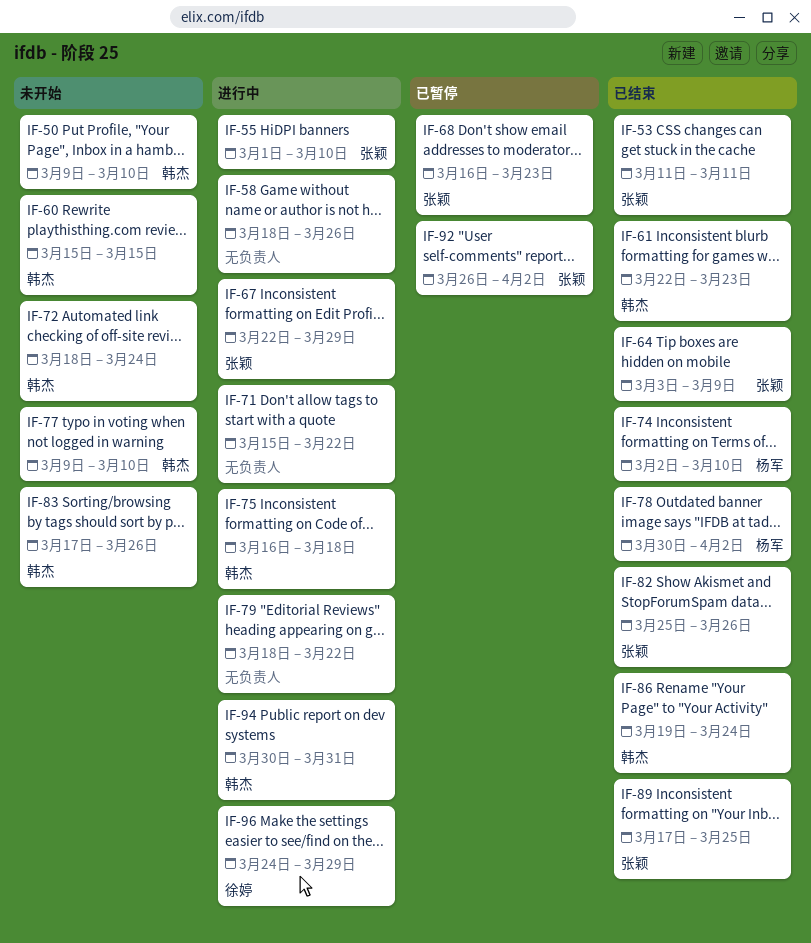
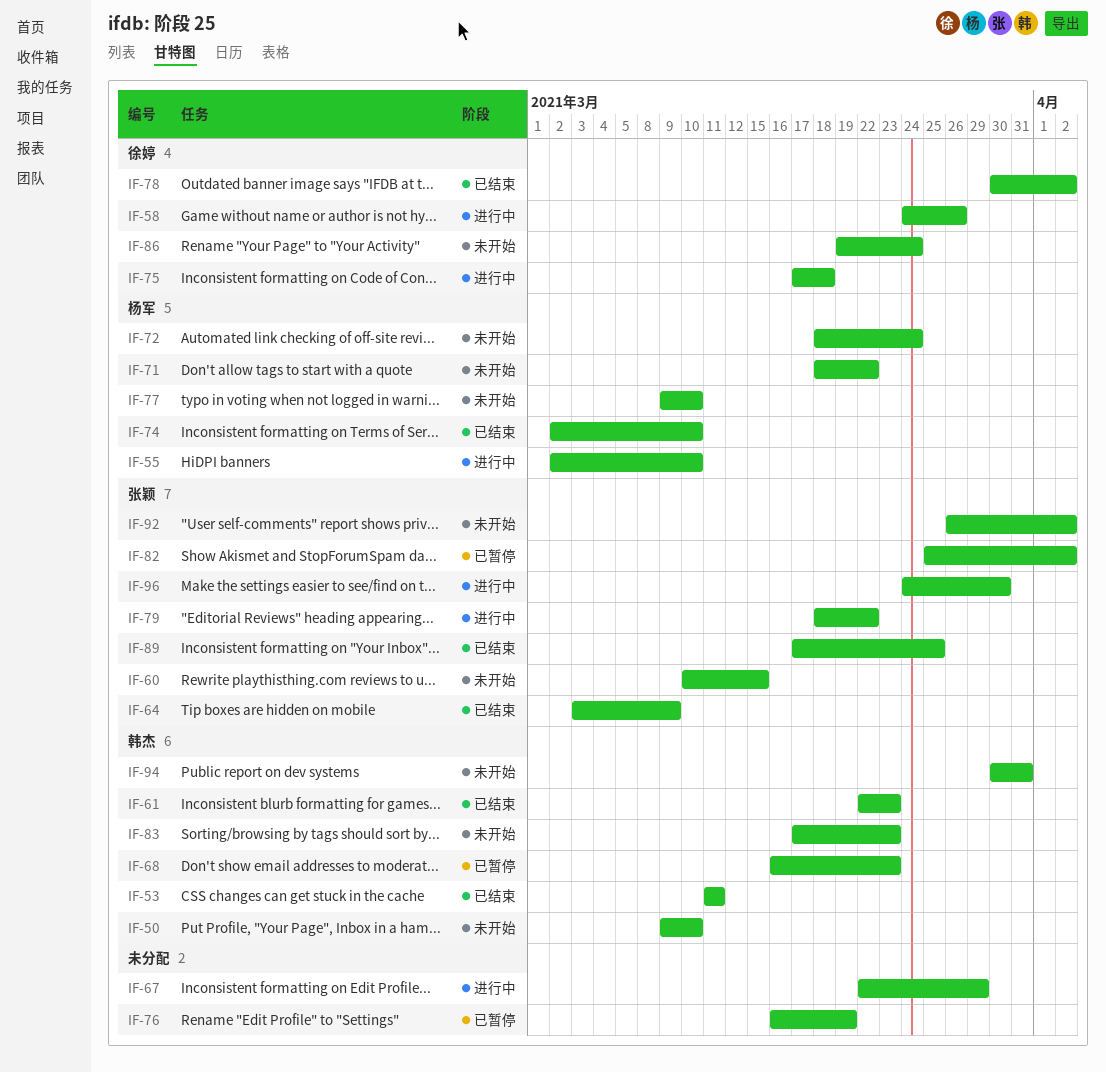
IF-53, owner: 张颖 -> 韩杰
IF-55, owner: 张颖 -> 杨军
IF-55, start: Mar 1 -> Mar 2
IF-58, owner: none -> 徐婷
IF-58, start: Mar 18 -> Mar 24
IF-60, owner: 韩杰 -> 张颖
IF-60, start: Mar 15 -> Mar 10
IF-67, owner: 张颖 -> none
IF-68, owner: 张颖 -> 韩杰
IF-71, status: 进行中 -> 未开始
IF-71, owner: none -> 杨军
IF-71, start: Mar 15 -> Mar 18
IF-72, owner: 韩杰 -> 杨军
IF-75, owner: 韩杰 -> 徐婷
IF-75, start: Mar 16 -> Mar 17
IF-76: none -> present
IF-77, owner: 韩杰 -> 杨军
IF-78, owner: 杨军 -> 徐婷
IF-79, owner: none -> 张颖
IF-82, status: 已结束 -> 已暂停
IF-82, due: Mar 26 -> Apr 2
IF-83, due: Mar 26 -> Mar 23
IF-86, status: 已结束 -> 未开始
IF-86, owner: 韩杰 -> 徐婷
IF-92, status: 已暂停 -> 未开始
IF-94, status: 进行中 -> 未开始
IF-96, owner: 徐婷 -> 张颖
IF-96, due: Mar 29 -> Mar 30

